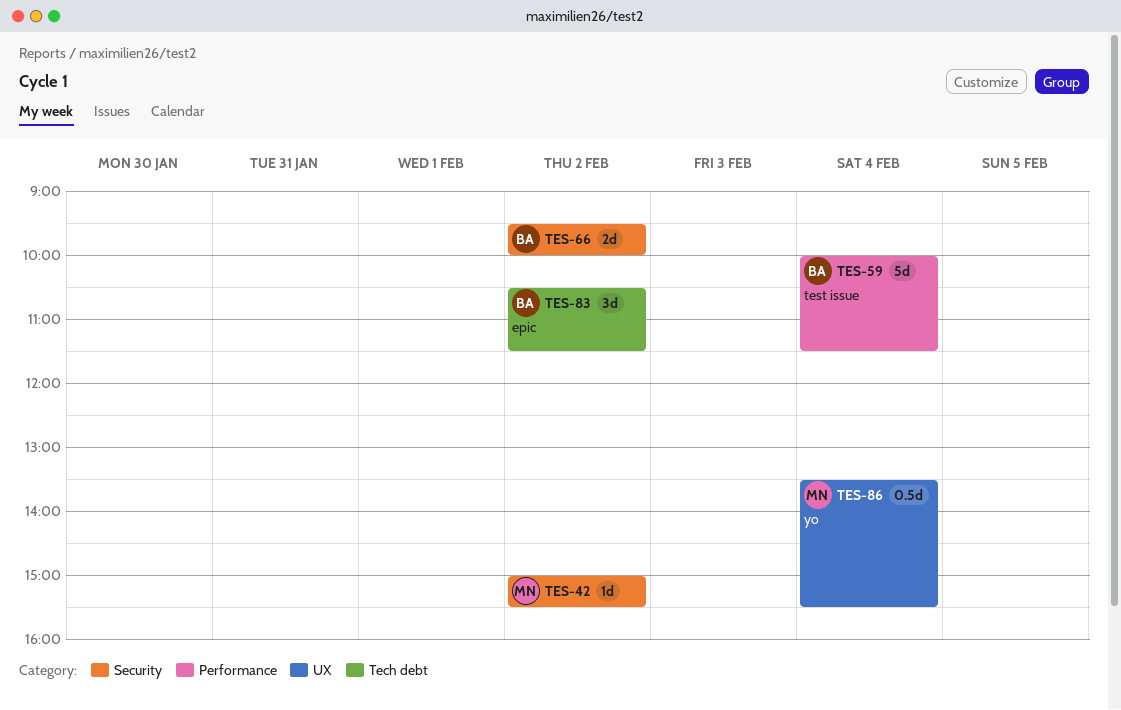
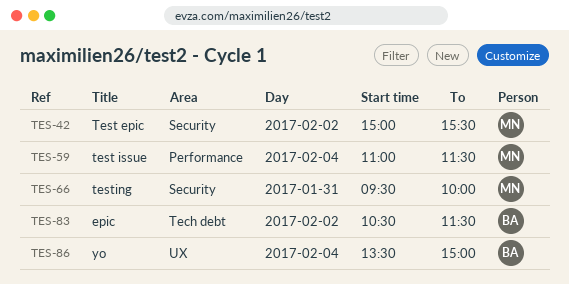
TES-59, owner: BA -> MN
TES-59, begins: 10:00 -> 11:00
TES-66, owner: BA -> MN
TES-66, day: Feb 2 -> Jan 31
TES-86, owner: MN -> BA
TES-86, ends: 15:30 -> 15:00

